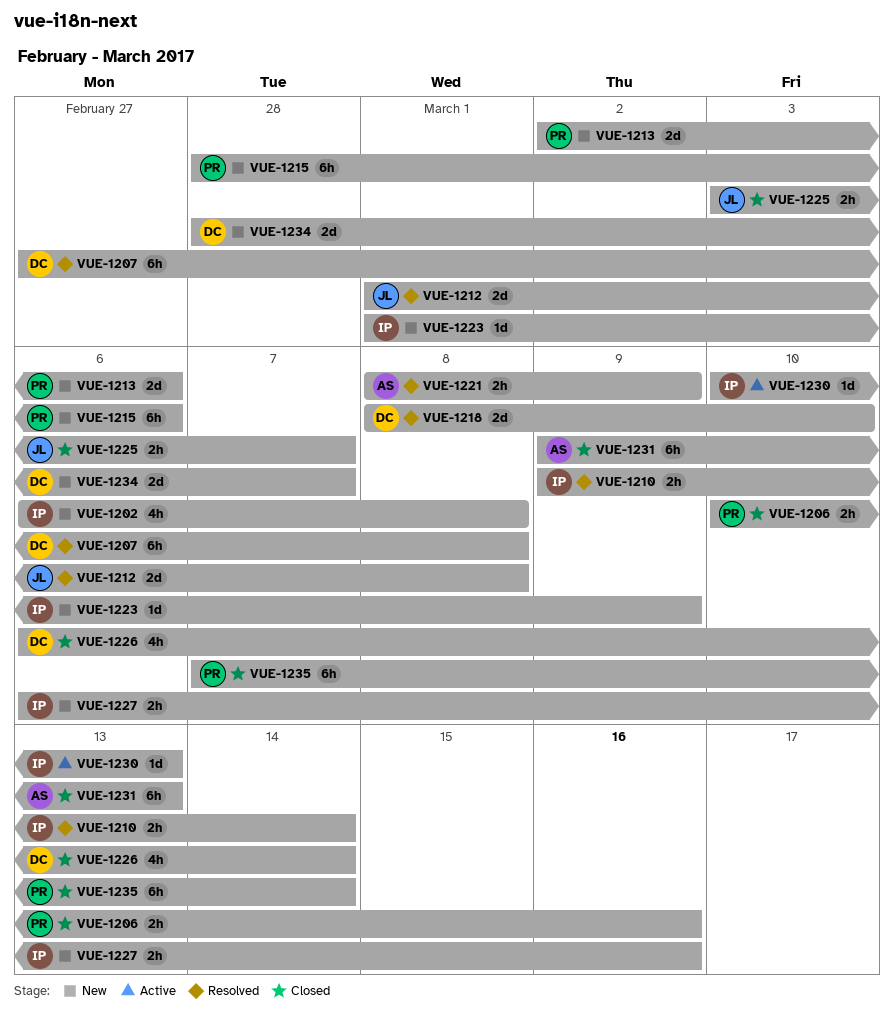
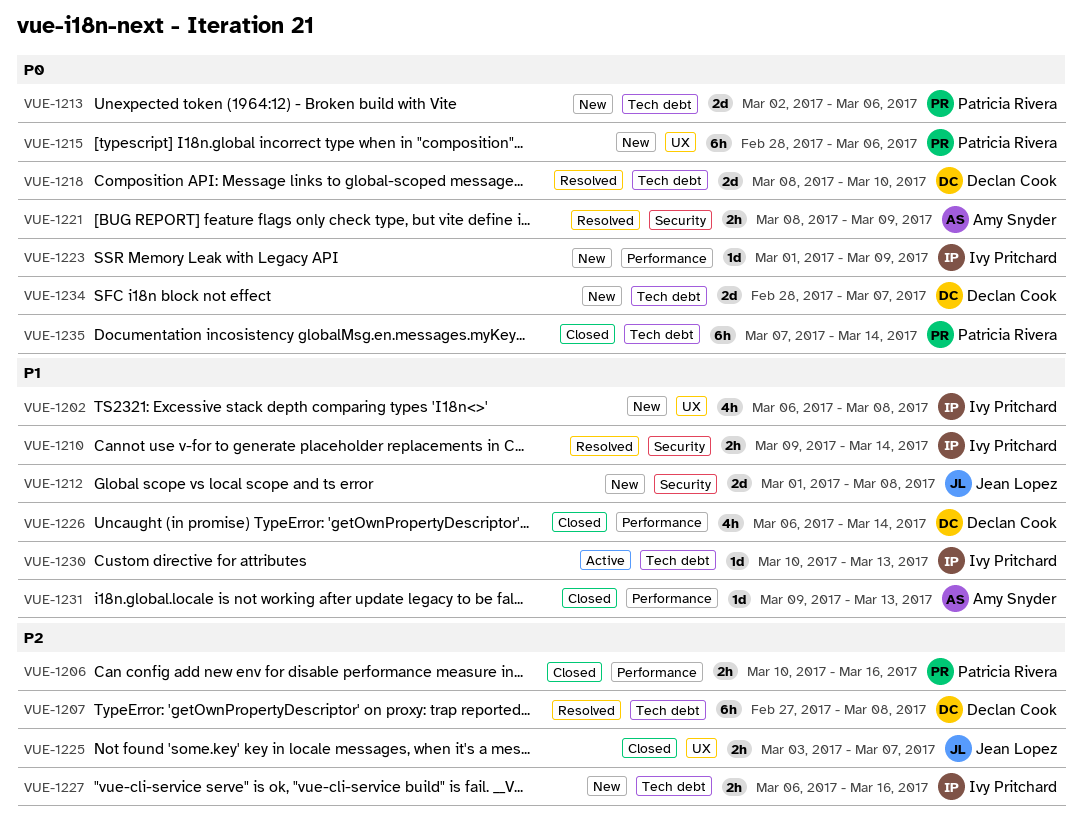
VUE-1212, status: Resolved -> New
VUE-1231, estimate: 6h -> 1d

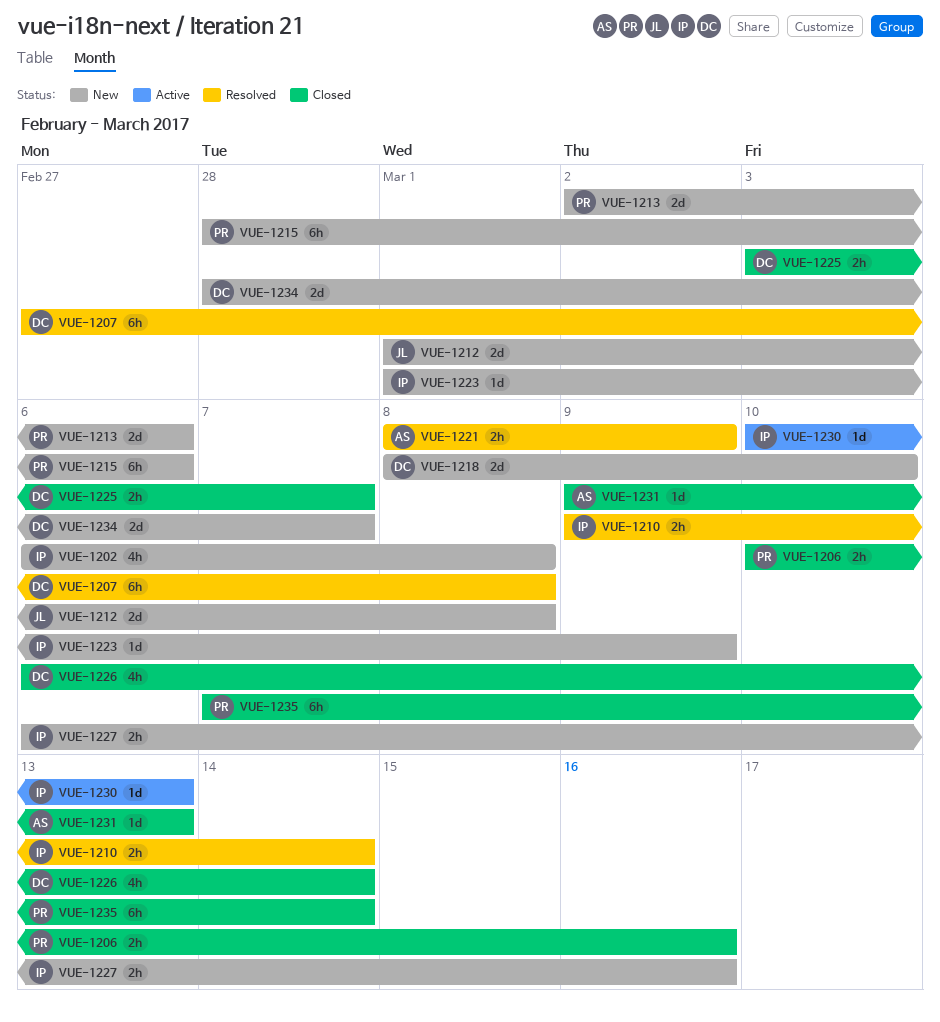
VUE-1218, status: Resolved -> New
VUE-1225, owner: Jean Lopez -> Declan Cook

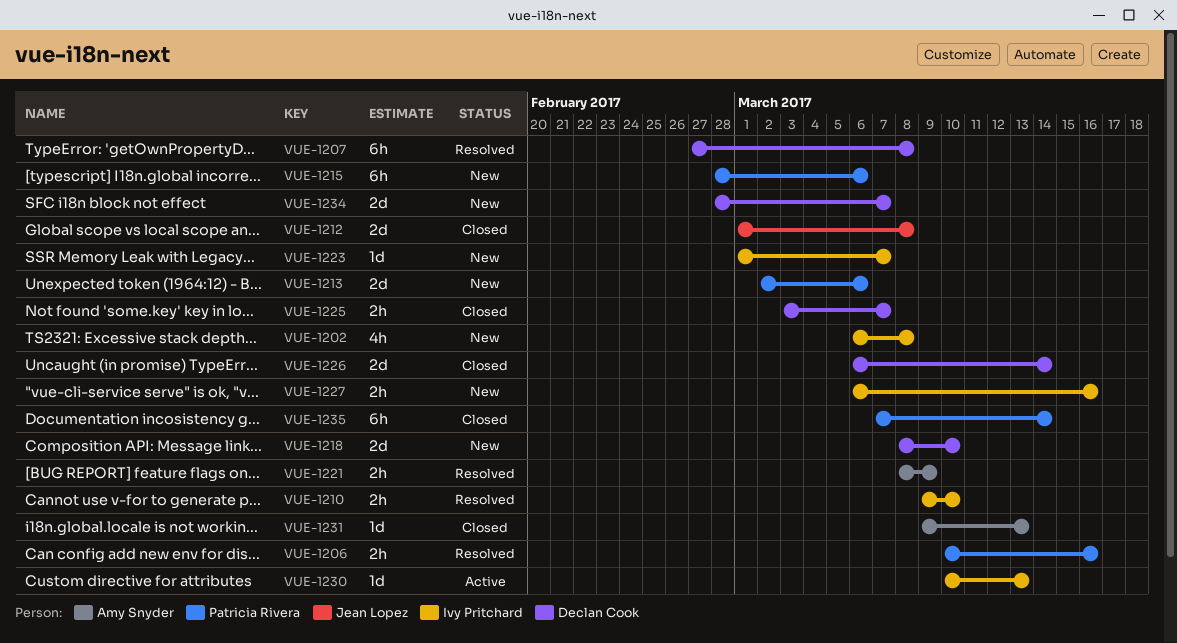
VUE-1206, status: Closed -> Resolved
VUE-1210, due: Mar 14 -> Mar 10
VUE-1212, status: New -> Closed
VUE-1223, due: Mar 9 -> Mar 7
VUE-1226, estimate: 4h -> 2d

